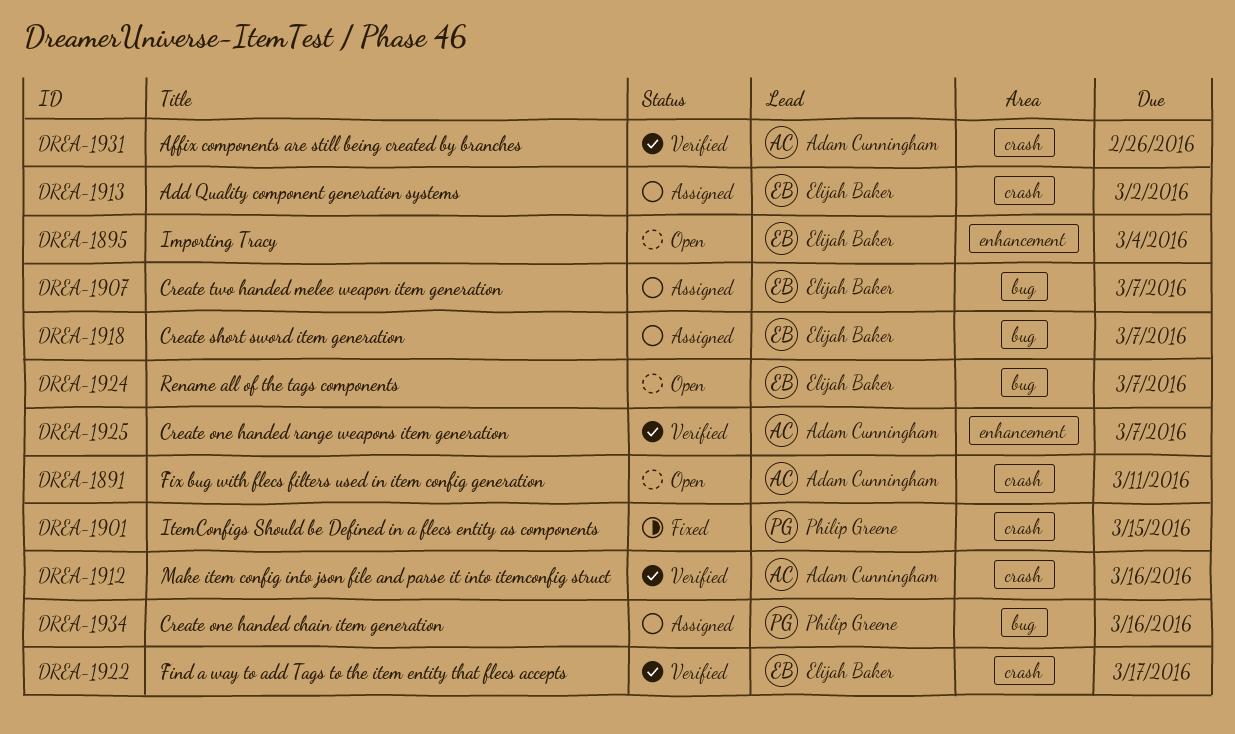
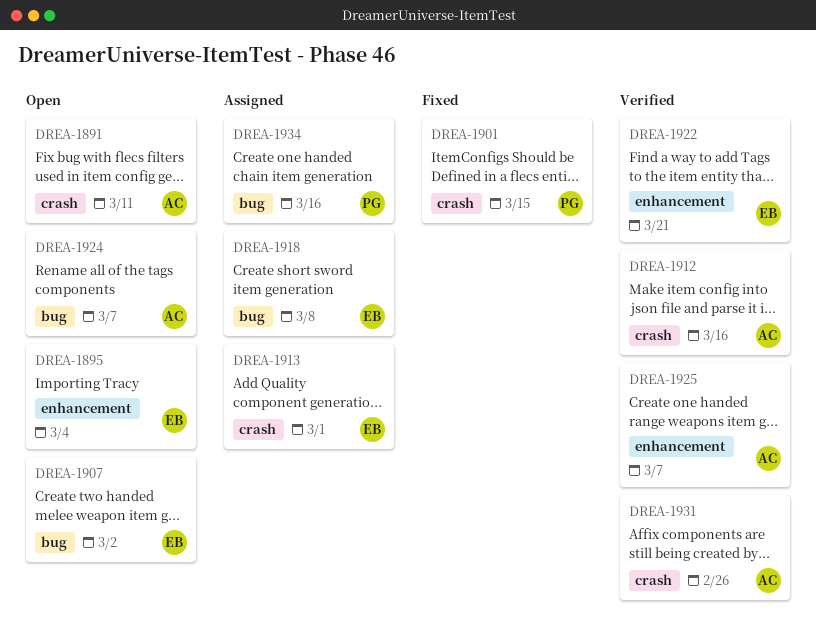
DREA-1907, status: Assigned -> Open
DREA-1907, due: Mar 7 -> Mar 2
DREA-1913, due: Mar 2 -> Mar 1
DREA-1918, due: Mar 7 -> Mar 8
DREA-1922, label: crash -> enhancement
DREA-1922, due: Mar 17 -> Mar 21
DREA-1924, owner: Elijah Baker -> Adam Cunningham

